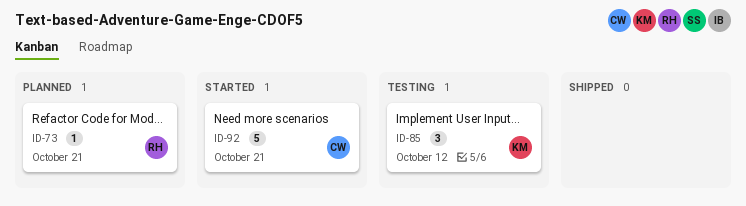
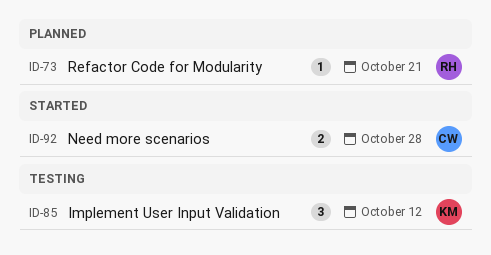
ID-92, estimate: 5 -> 2
ID-92, due: Oct 21 -> Oct 28

